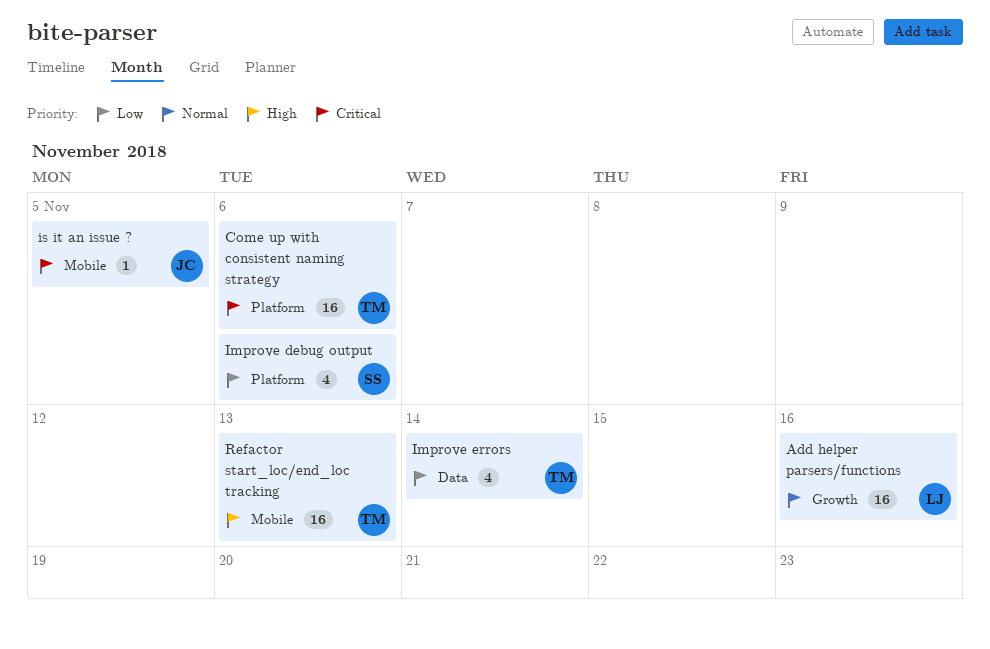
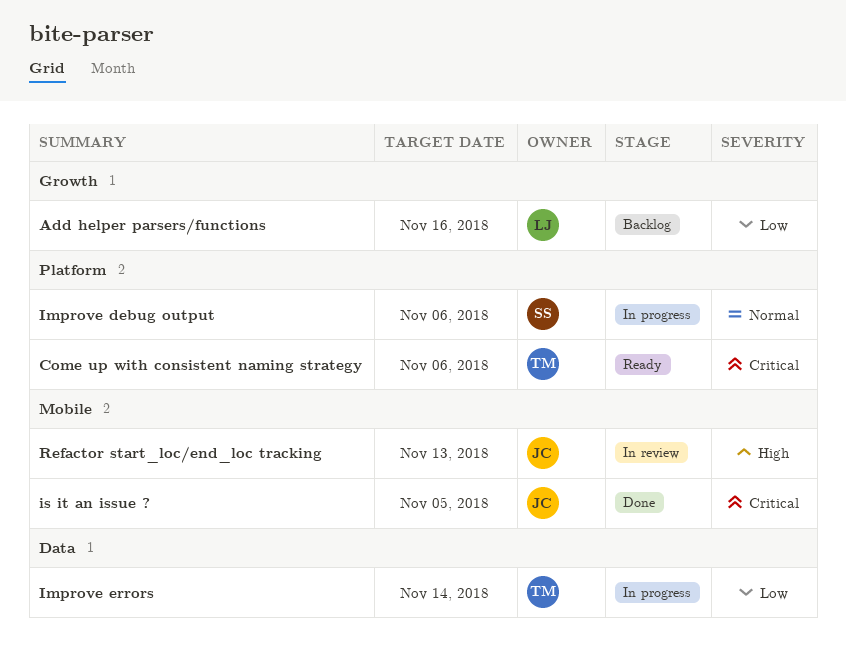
Add helper parsers/functions, priority: Normal -> Low
Improve debug output, priority: Low -> Normal
Refactor start_loc/end_loc tracking, owner: TM -> JC

